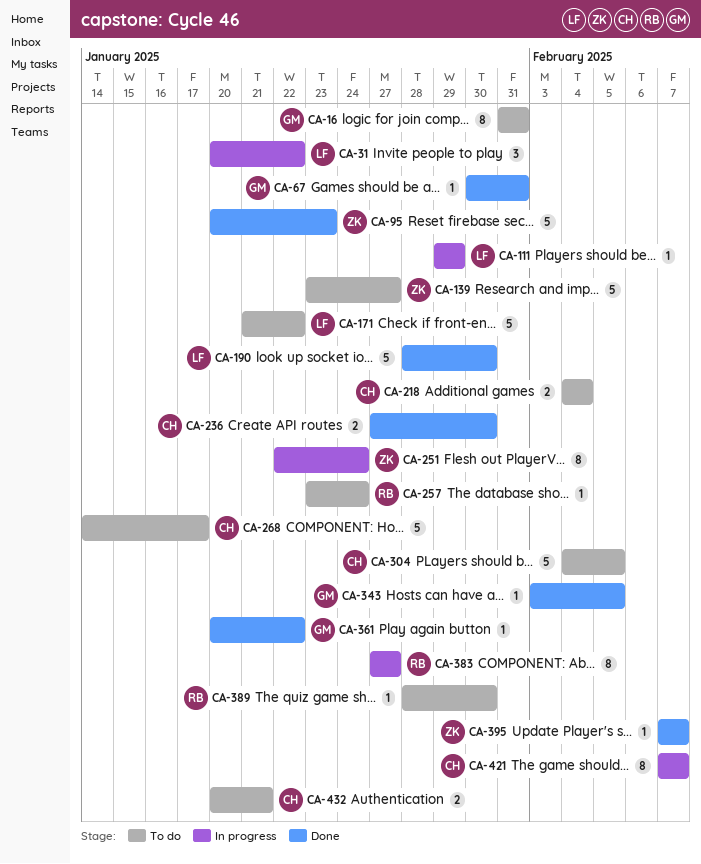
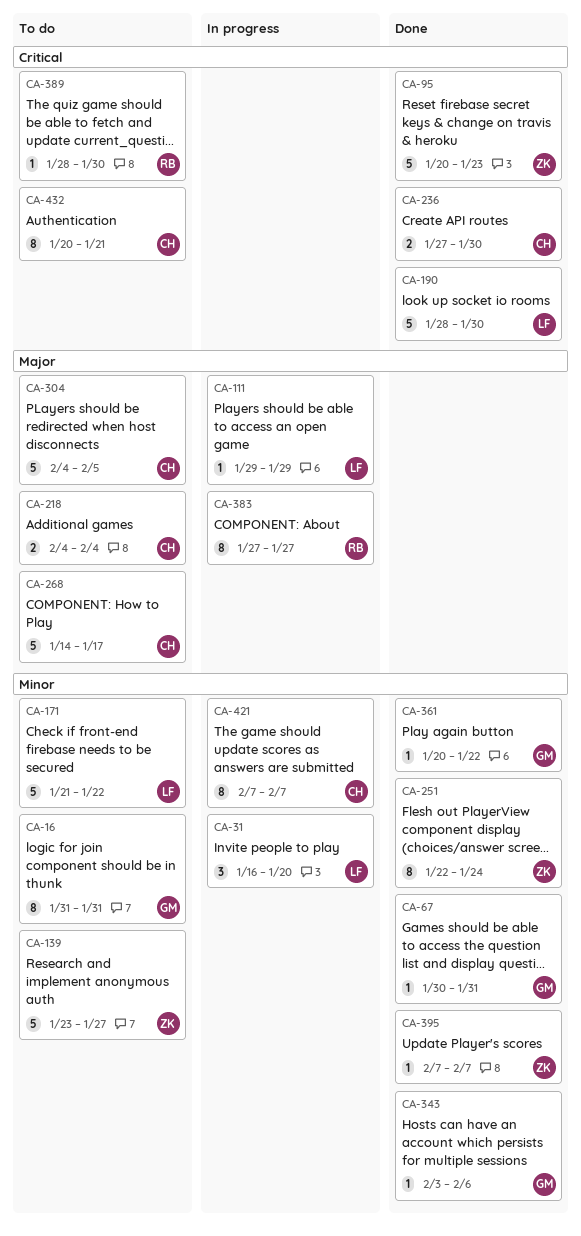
CA-31, start: Jan 20 -> Jan 16
CA-31, due: Jan 22 -> Jan 20
CA-251, status: In progress -> Done
CA-257: present -> none
CA-343, due: Feb 5 -> Feb 6
CA-432, estimate: 2 -> 8

